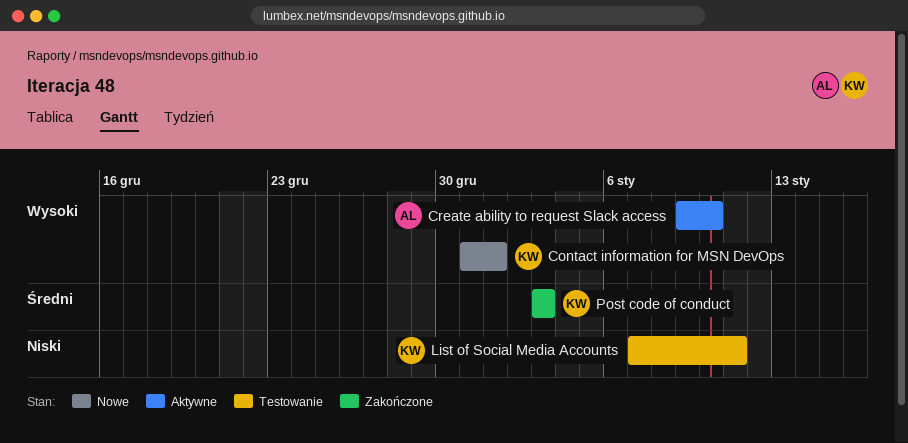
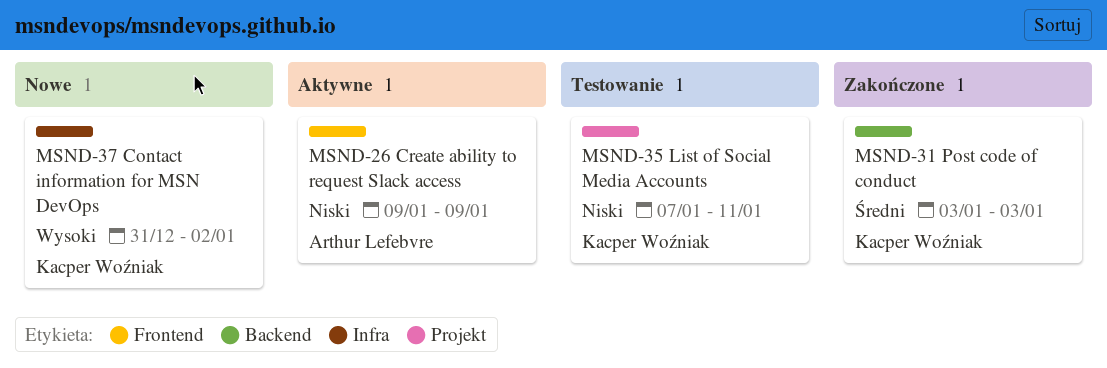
Contact information for MSN DevOps, due: Jan 1 -> Jan 2
Create ability to request Slack access, priority: Wysoki -> Niski
Create ability to request Slack access, due: Jan 10 -> Jan 9

